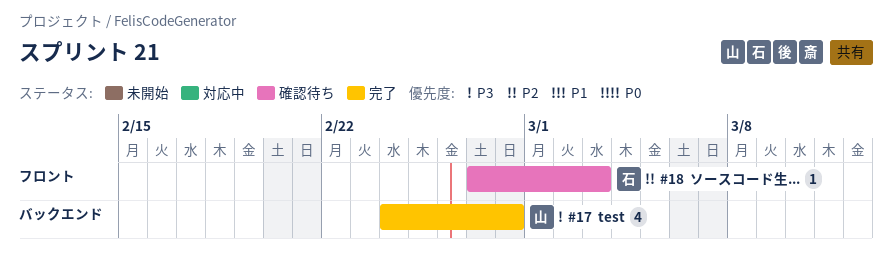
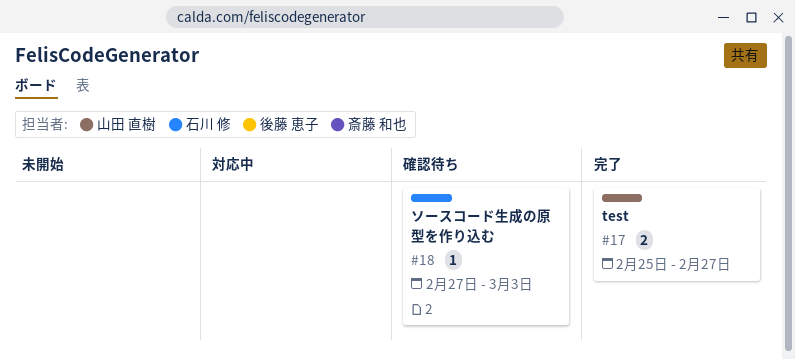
#17, estimate: 4 -> 2
#17, start: Feb 24 -> Feb 25
#17, due: Feb 28 -> Feb 27

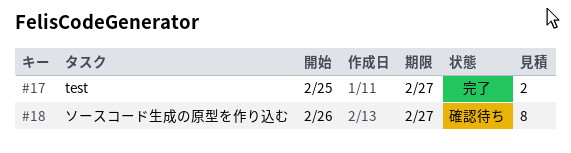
#18, estimate: 1 -> 8
#18, start: Feb 27 -> Feb 26
#18, due: Mar 3 -> Feb 27

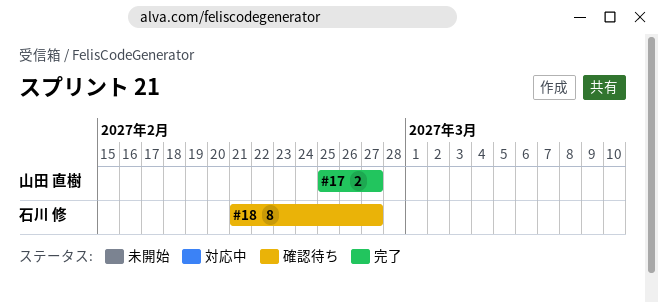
#18, start: Feb 26 -> Feb 21

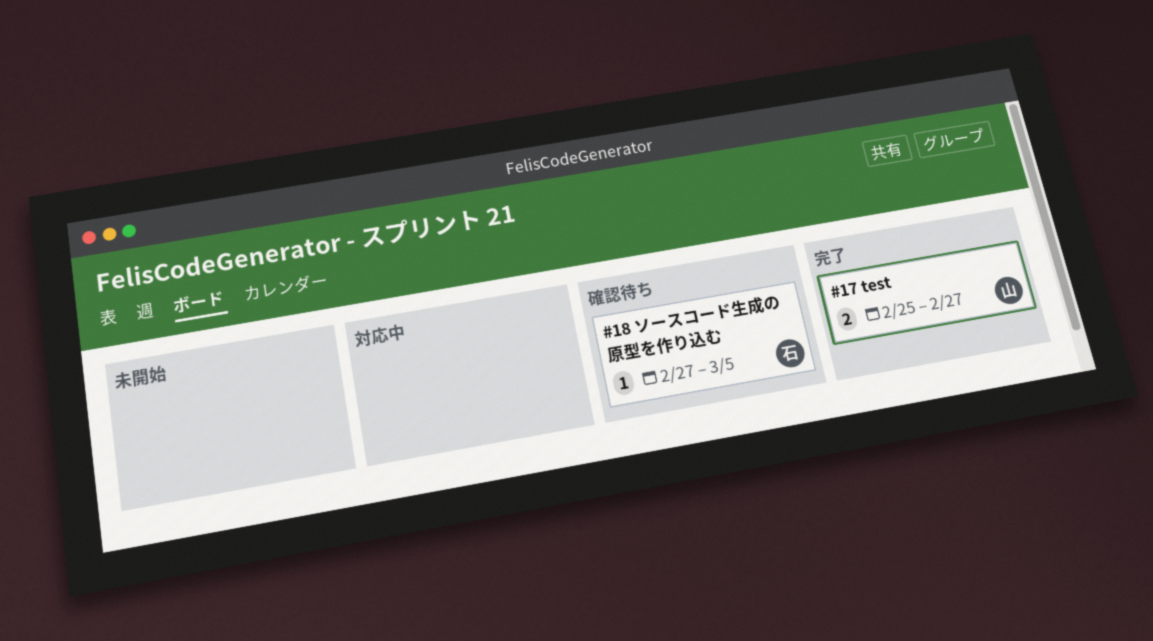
#18, estimate: 8 -> 1
#18, start: Feb 21 -> Feb 27
#18, due: Feb 27 -> Mar 5

